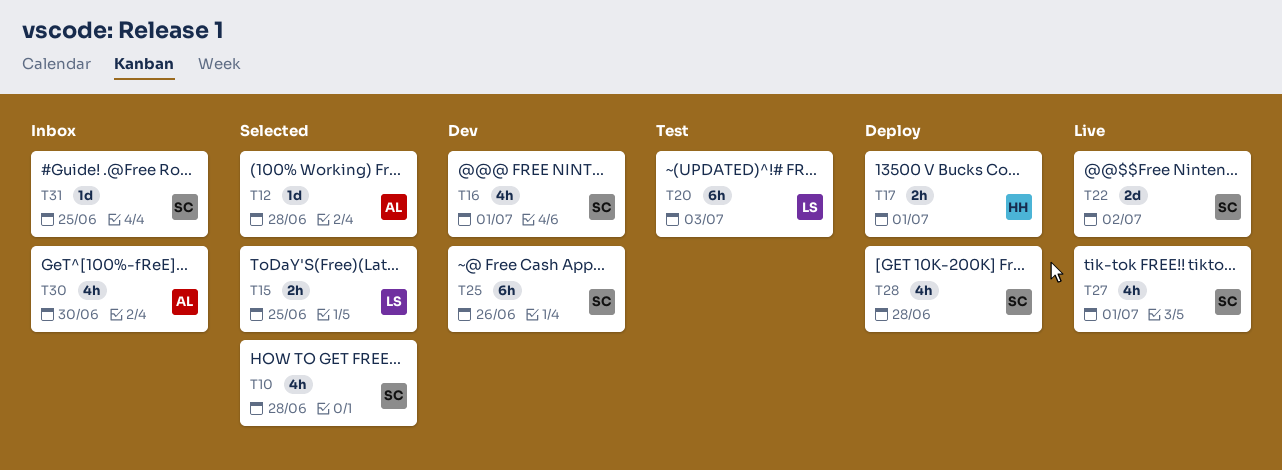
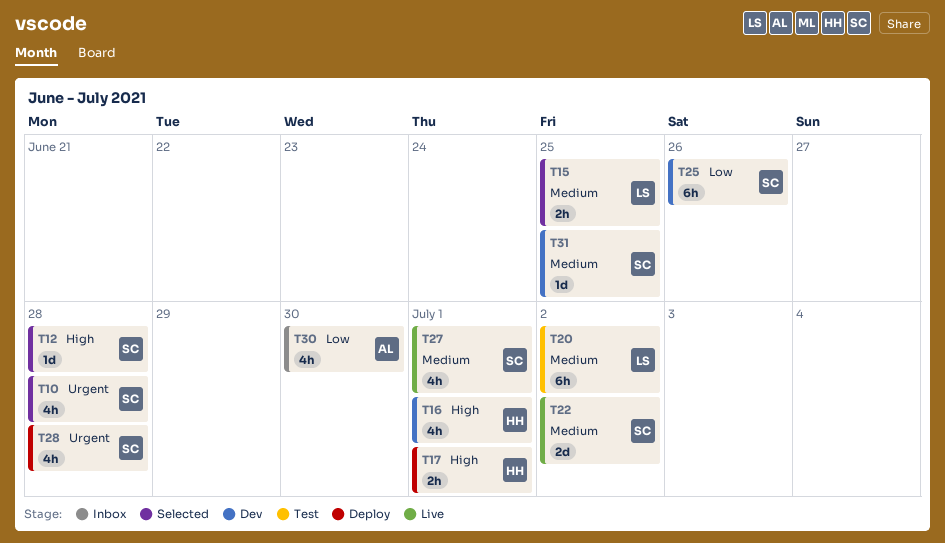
T12, owner: AL -> SC
T16, owner: SC -> HH
T20, due: Jul 3 -> Jul 2
T31, status: Inbox -> Dev

